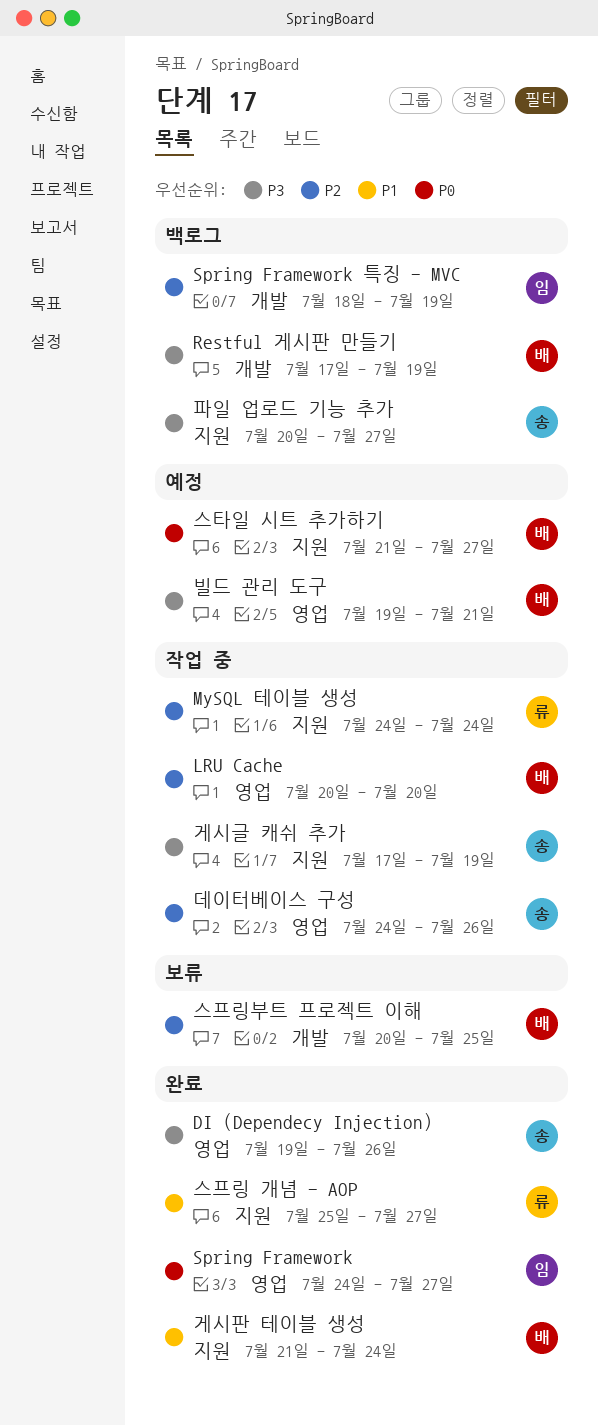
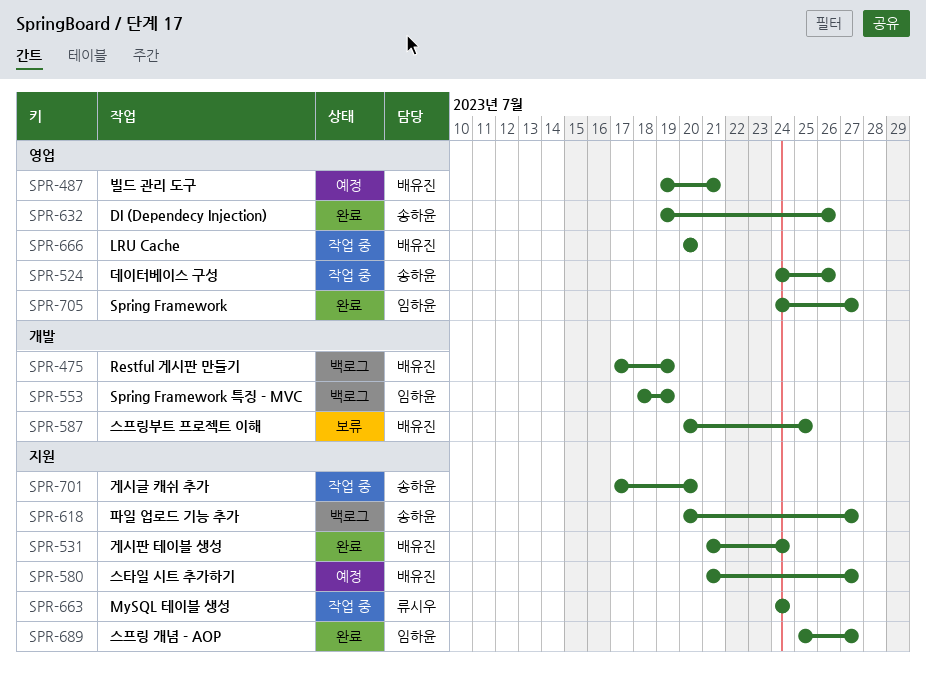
게시글 캐쉬 추가, due: Jul 19 -> Jul 20
스프링 개념 - AOP, owner: 류시우 -> 임하윤

